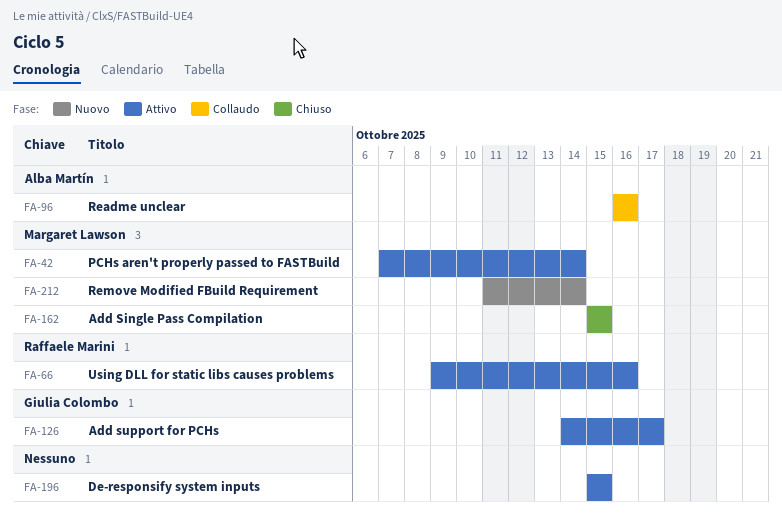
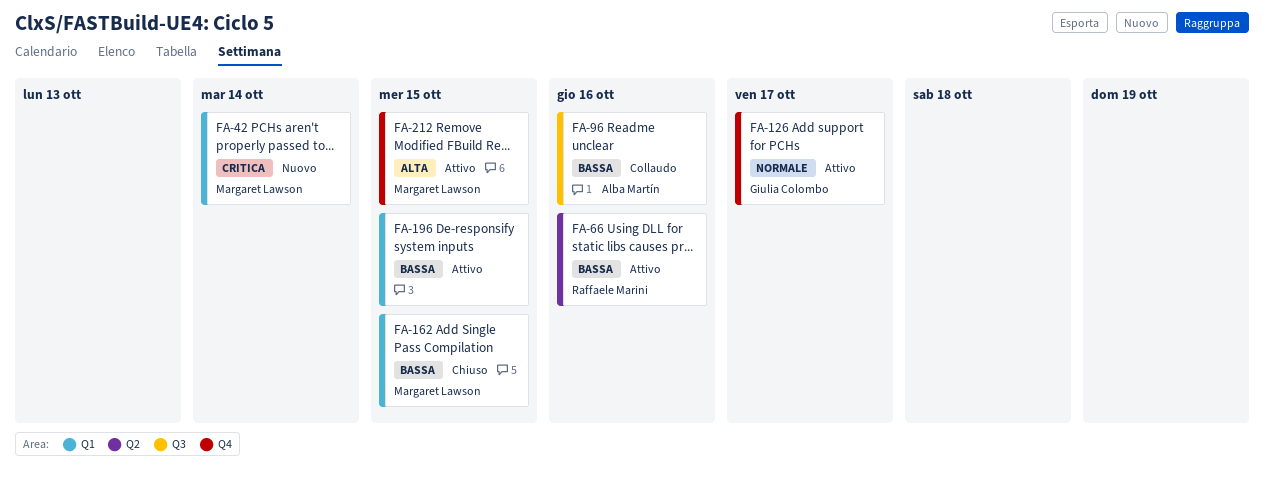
FA-42, status: Attivo -> Nuovo
FA-212, status: Nuovo -> Attivo
FA-212, due: Oct 14 -> Oct 15

